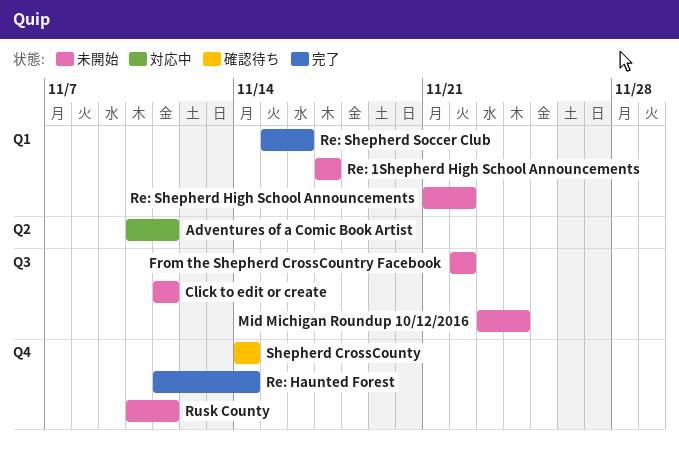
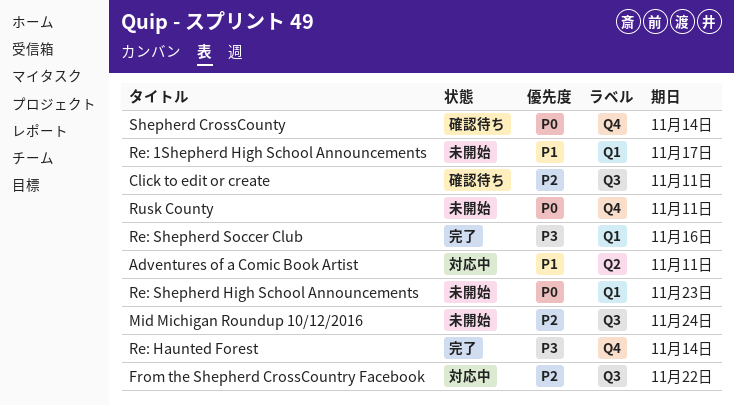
Click to edit or create, status: 未開始 -> 確認待ち
From the Shepherd CrossCountry Facebook, status: 未開始 -> 対応中
Re: Shepherd High School Announcements, due: Nov 22 -> Nov 23

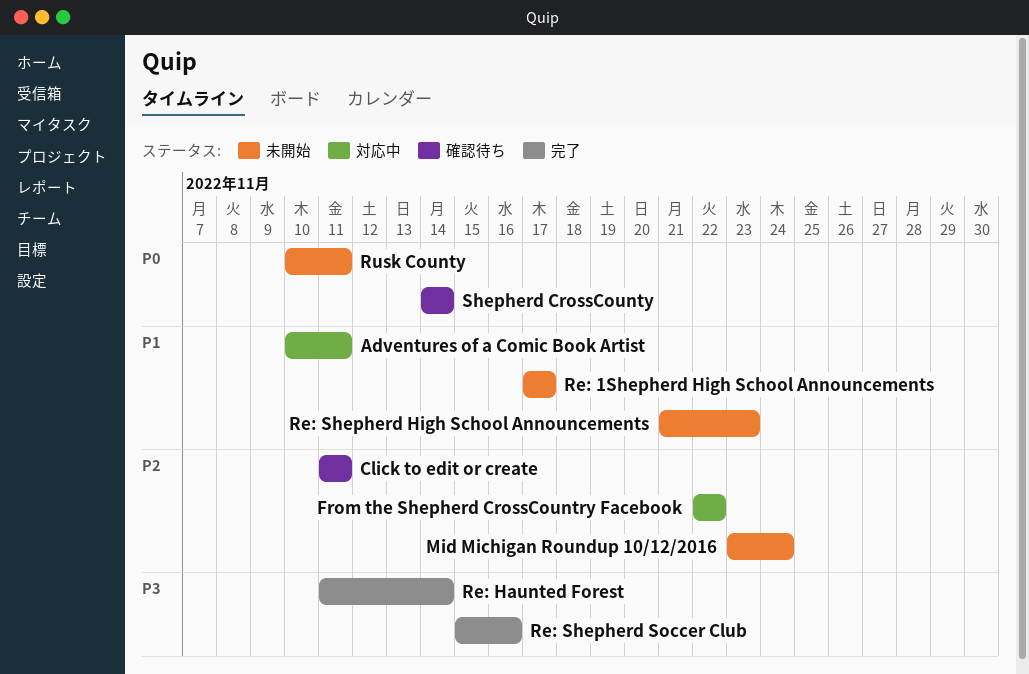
Re: Shepherd High School Announcements, priority: P0 -> P1

